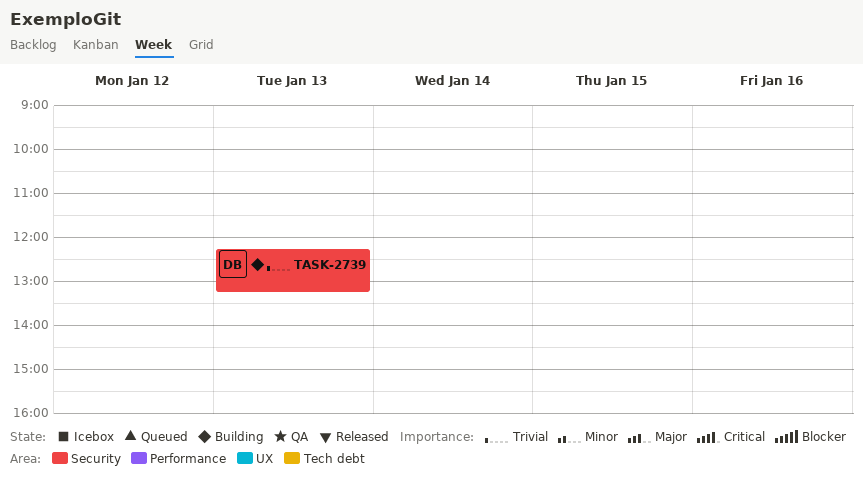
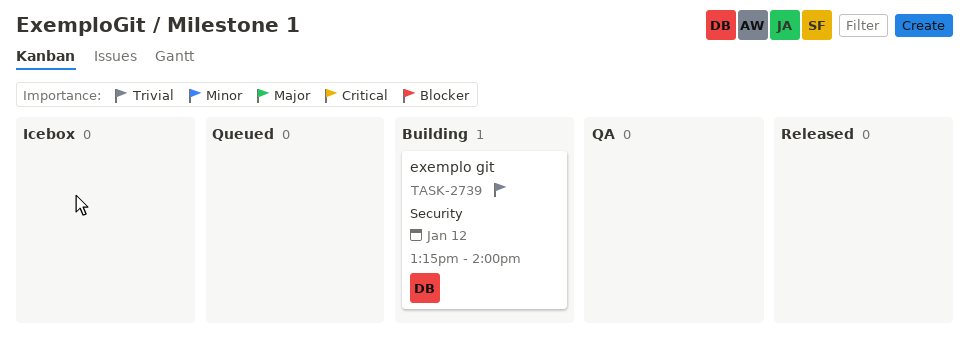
TASK-2739, day: Jan 13 -> Jan 12
TASK-2739, begins: 12:15 -> 13:15
TASK-2739, ends: 13:15 -> 14:00

